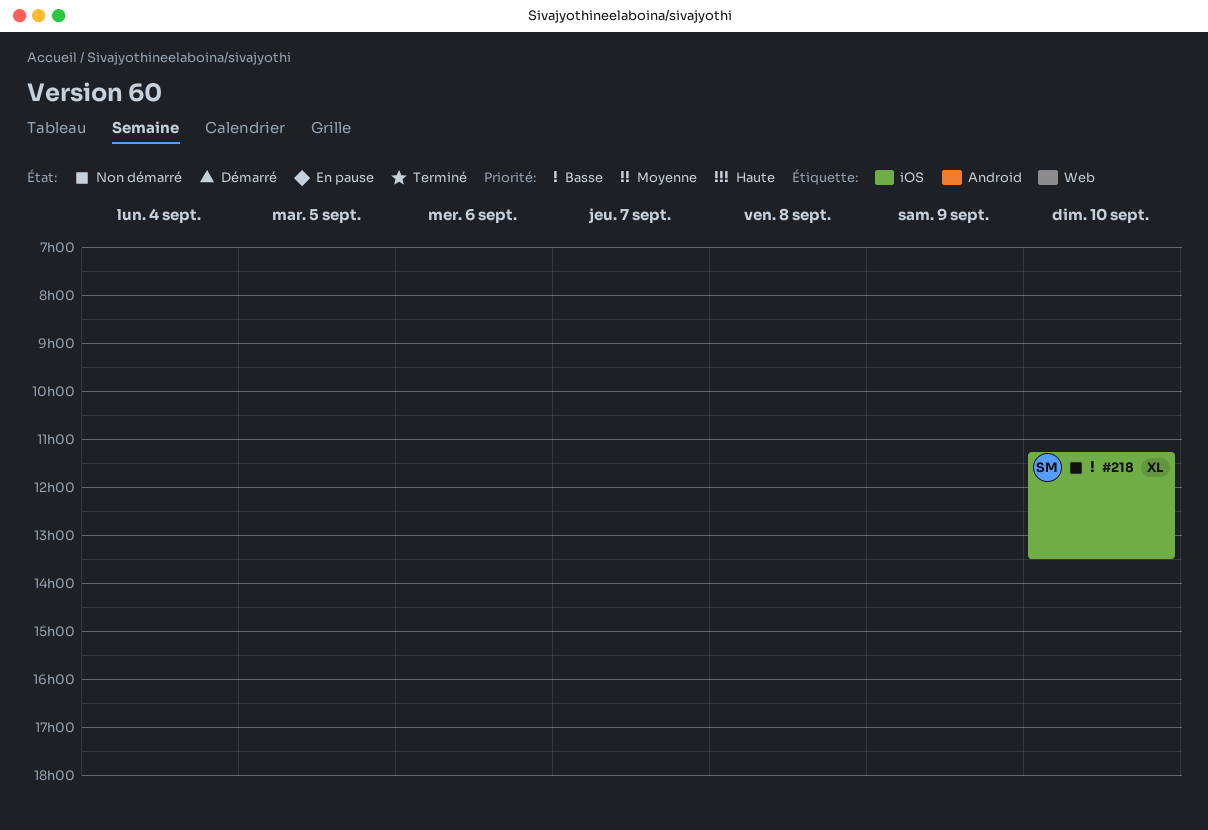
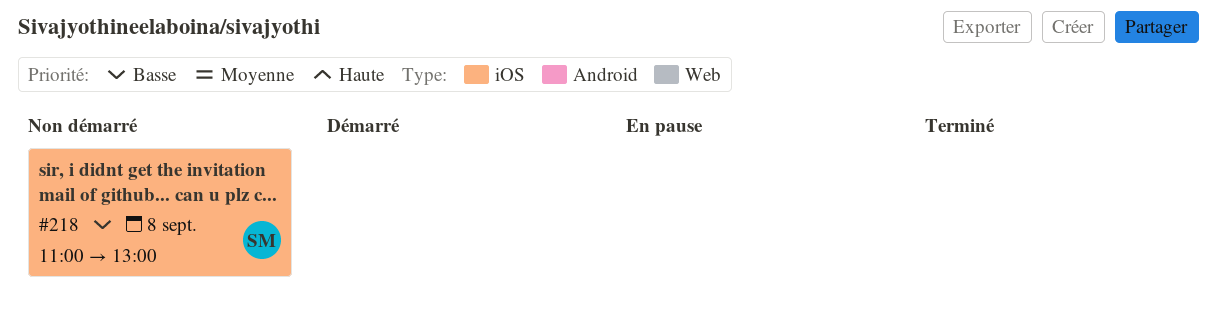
#218, day: Sep 10 -> Sep 8
#218, begins: 11:15 -> 11:00
#218, ends: 13:30 -> 13:00

